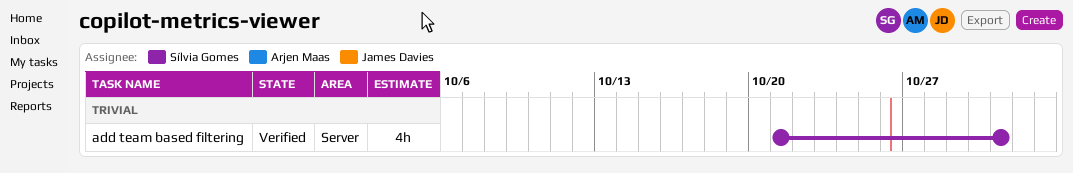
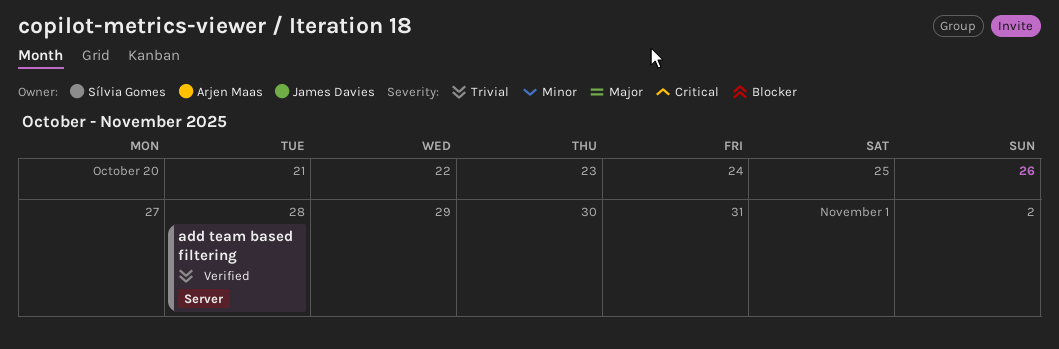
add team based filtering, due: Oct 31 -> Oct 28

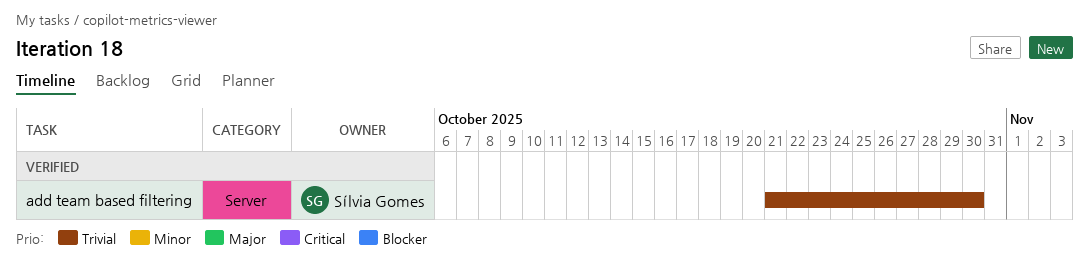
add team based filtering, due: Oct 28 -> Oct 30

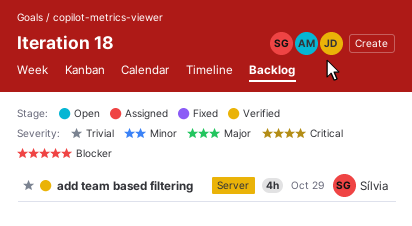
add team based filtering, due: Oct 30 -> Oct 29

